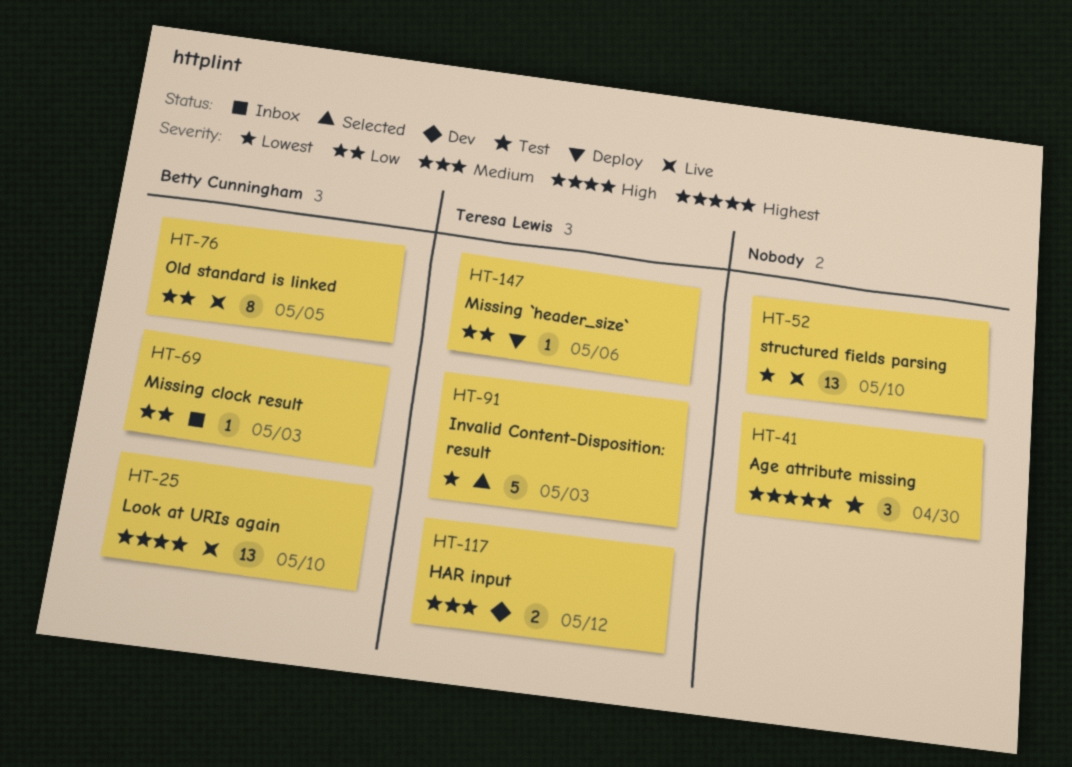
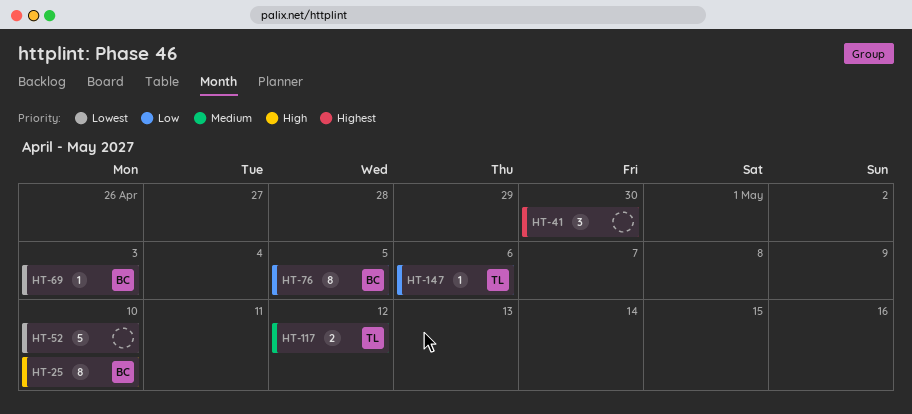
HT-25, estimate: 13 -> 8
HT-52, estimate: 13 -> 5
HT-69, priority: Low -> Lowest
HT-91: present -> none

